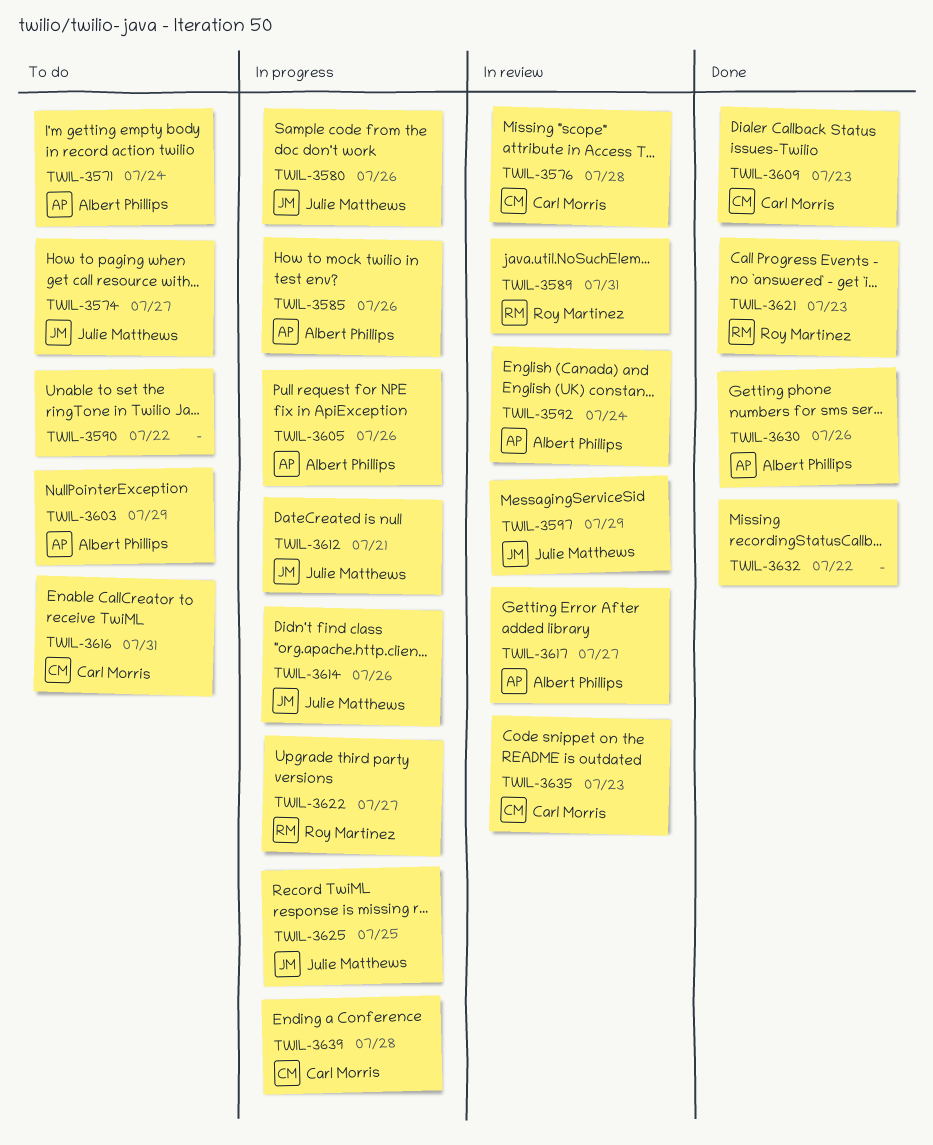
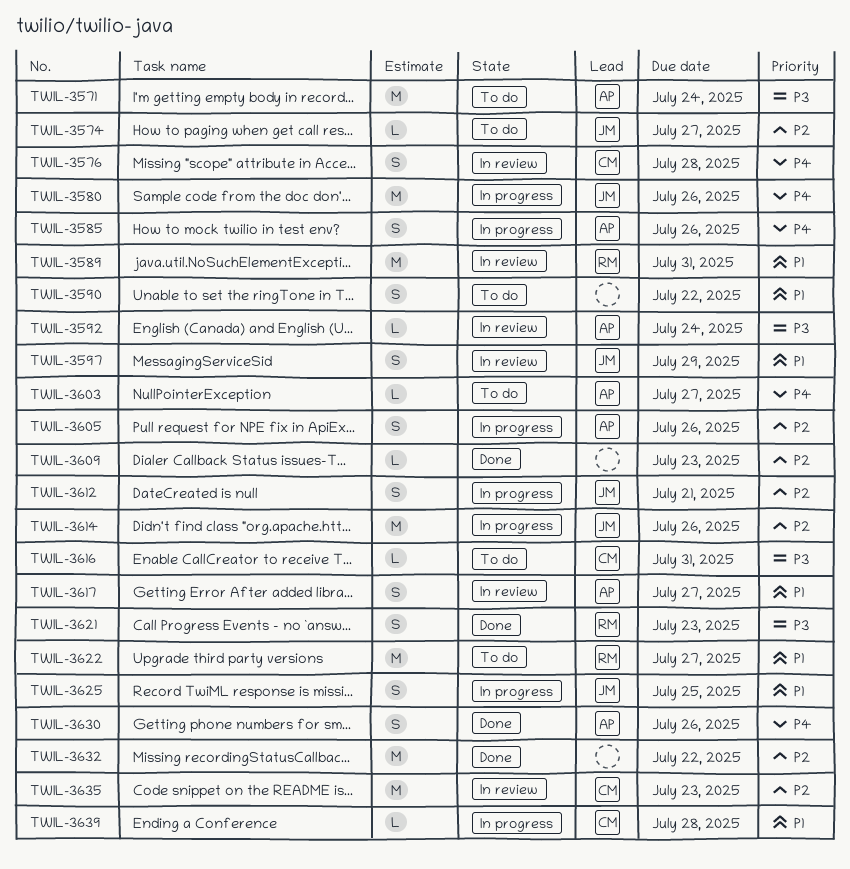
TWIL-3603, due: Jul 29 -> Jul 27
TWIL-3609, owner: Carl Morris -> none
TWIL-3622, status: In progress -> To do

